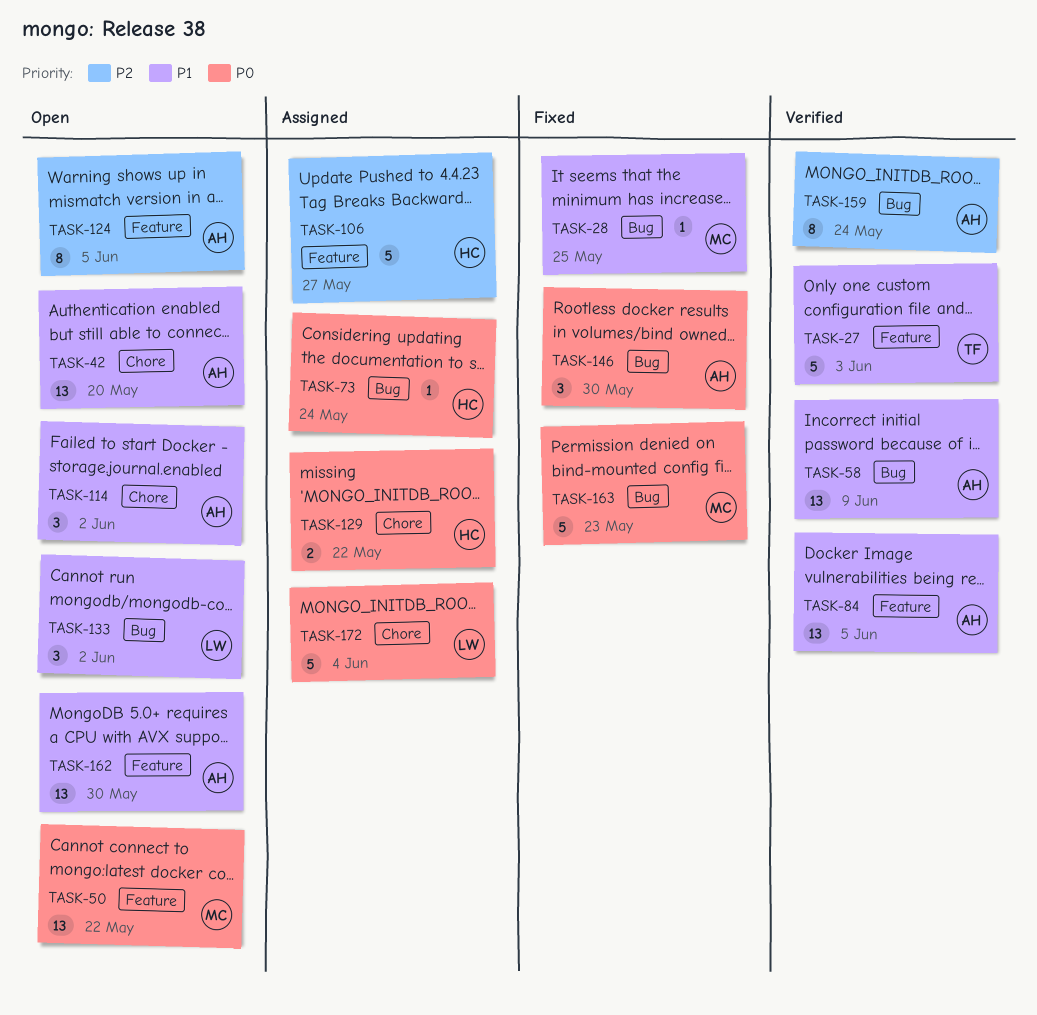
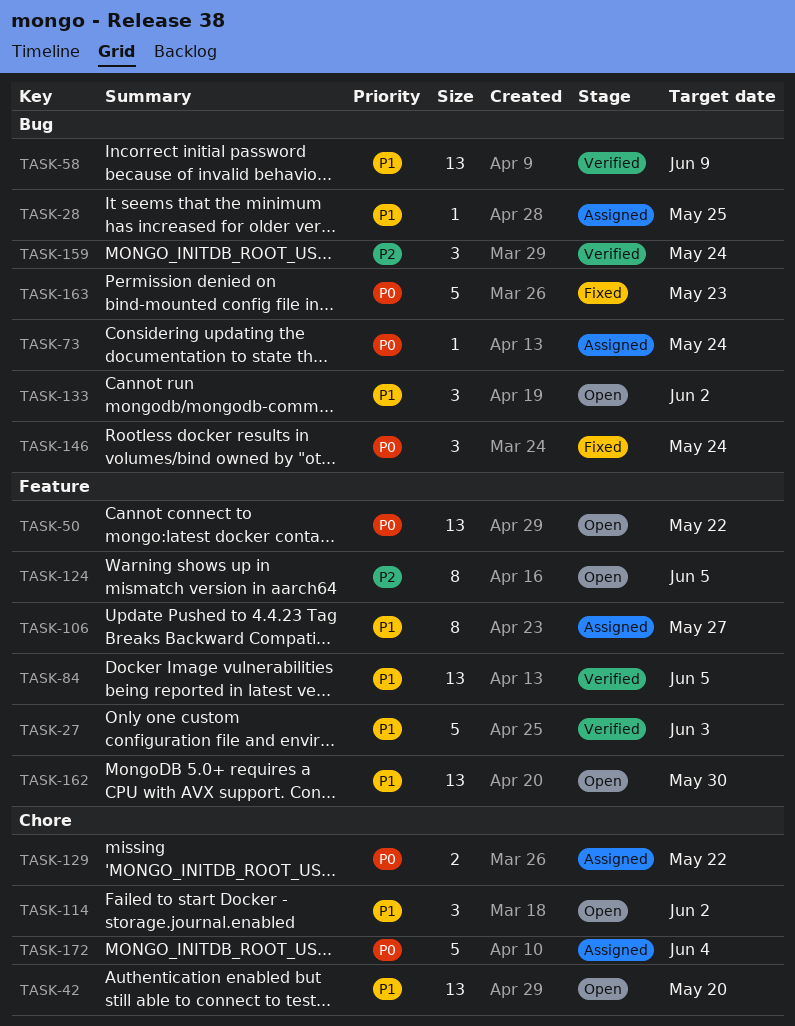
TASK-28, status: Fixed -> Assigned
TASK-106, priority: P2 -> P1
TASK-106, estimate: 5 -> 8
TASK-146, due: May 30 -> May 24
TASK-159, estimate: 8 -> 3

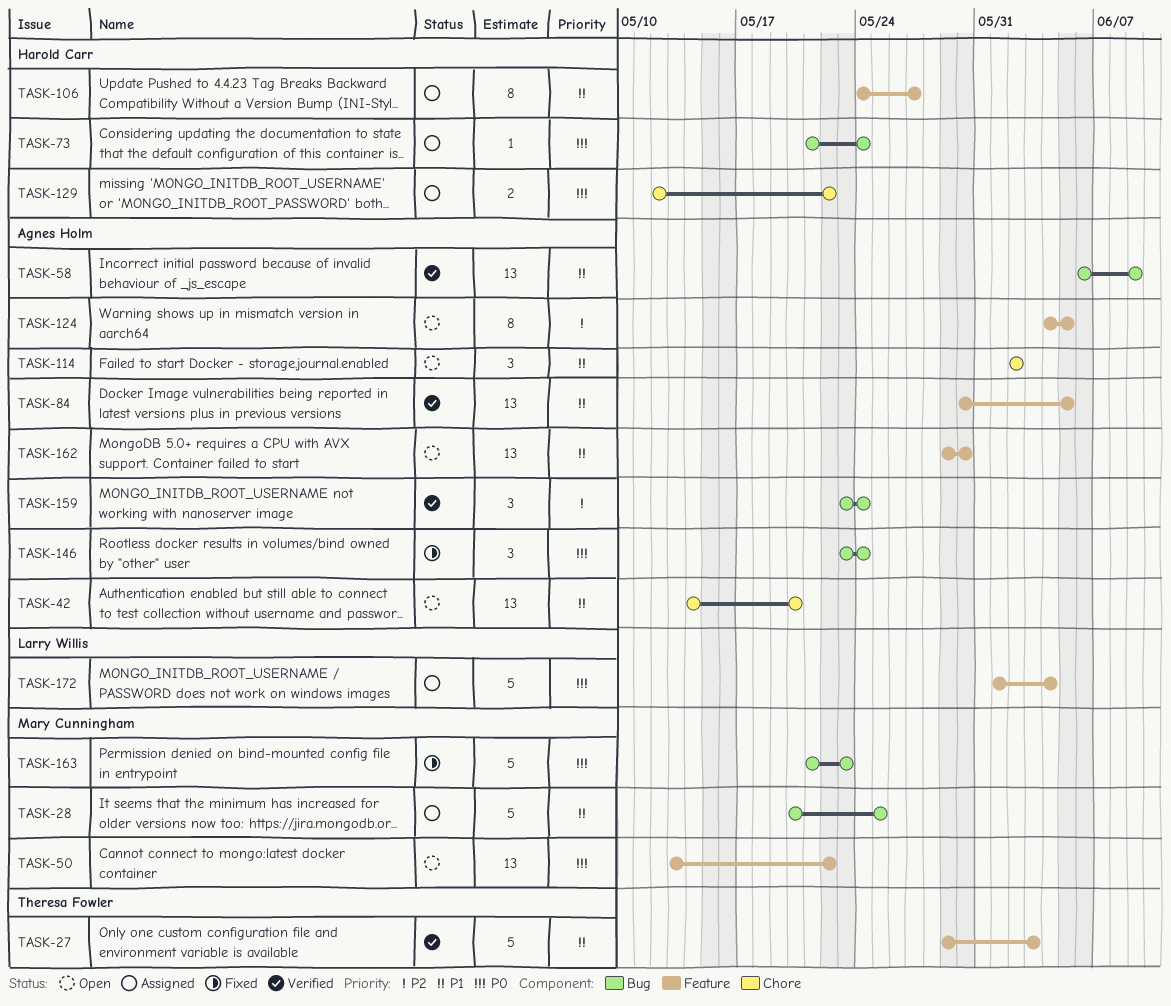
TASK-28, estimate: 1 -> 5
TASK-133: present -> none
TASK-172, label: Chore -> Feature

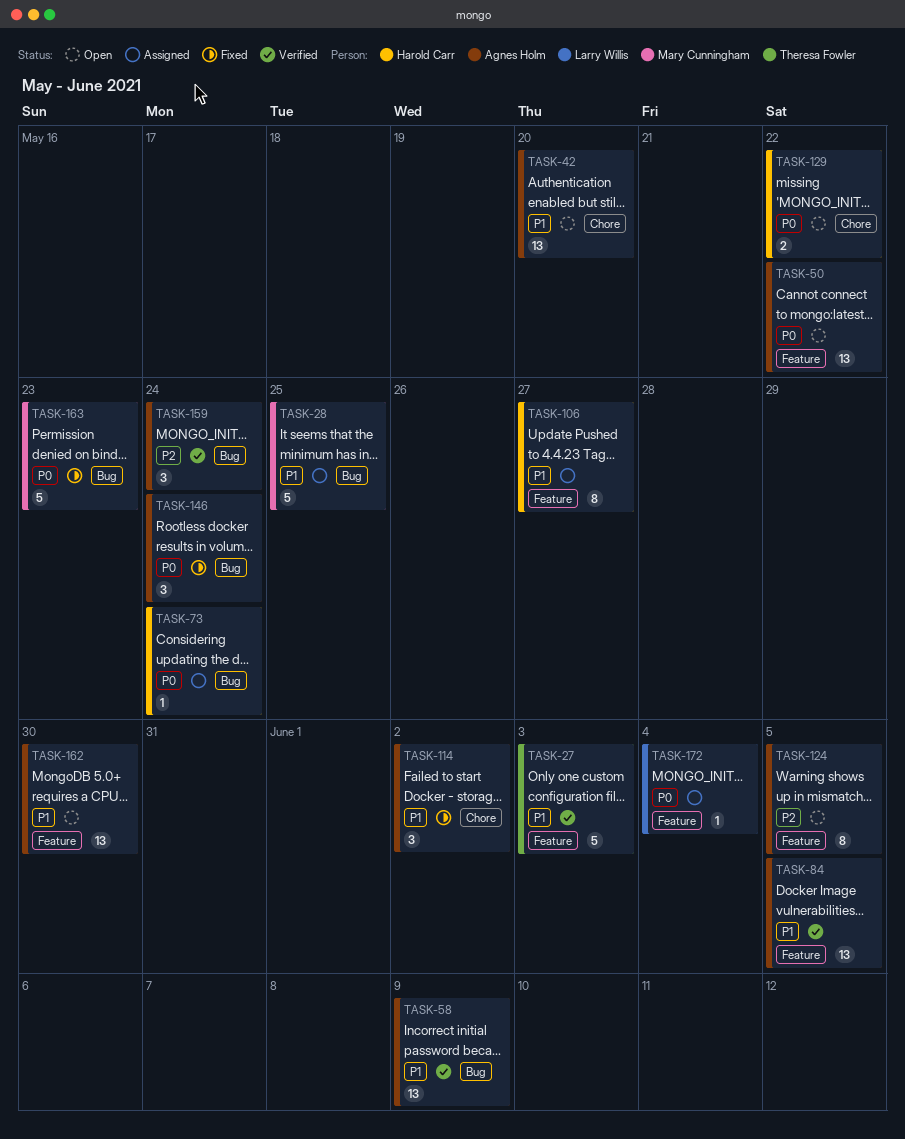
TASK-50, owner: Mary Cunningham -> Agnes Holm
TASK-114, status: Open -> Fixed
TASK-129, status: Assigned -> Open
TASK-172, estimate: 5 -> 1

